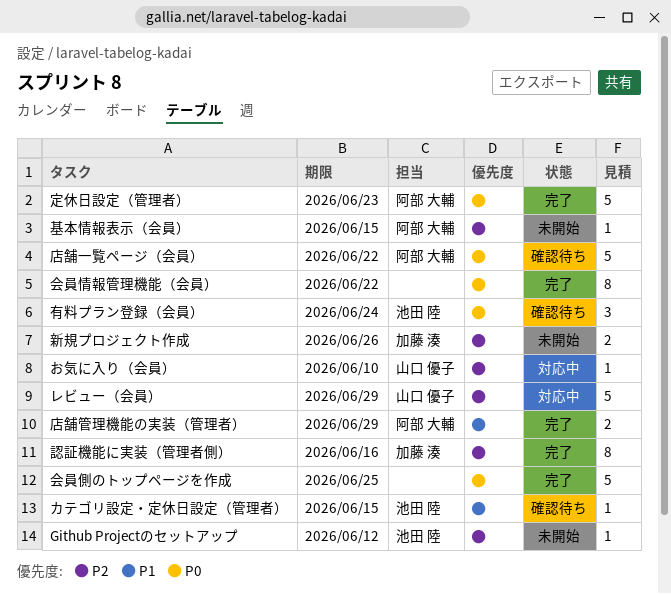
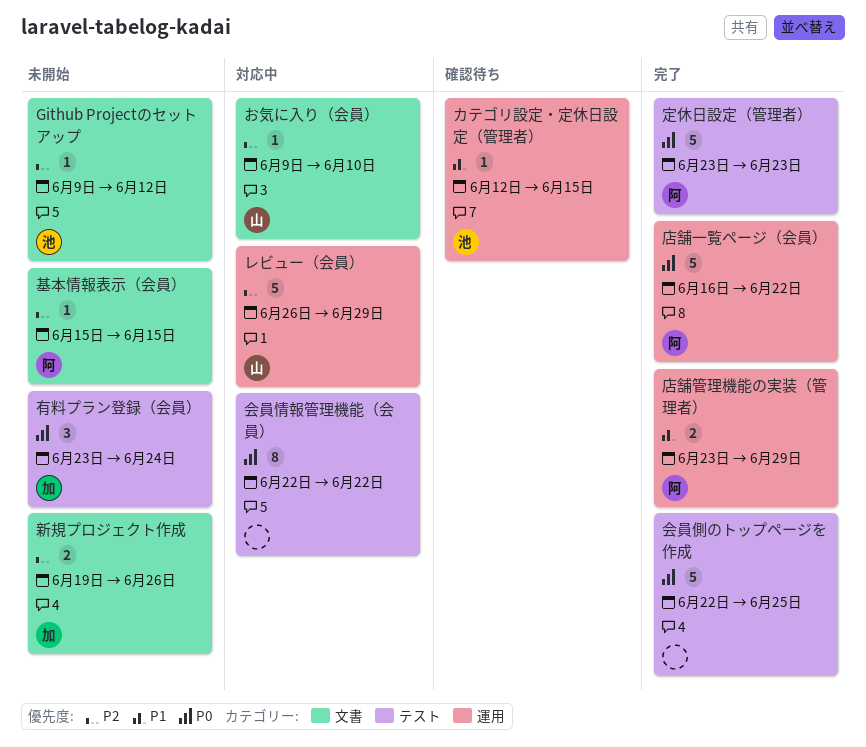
会員情報管理機能（会員）, status: 完了 -> 対応中
店舗一覧ページ（会員）, status: 確認待ち -> 完了
有料プラン登録（会員）, status: 確認待ち -> 未開始
有料プラン登録（会員）, owner: 池田 陸 -> 加藤 湊
認証機能に実装（管理者側）: present -> none

